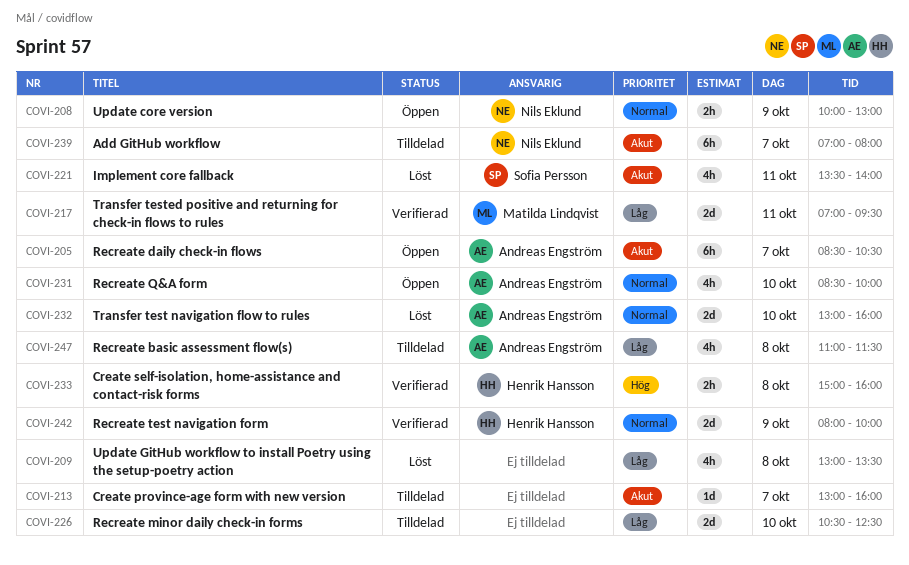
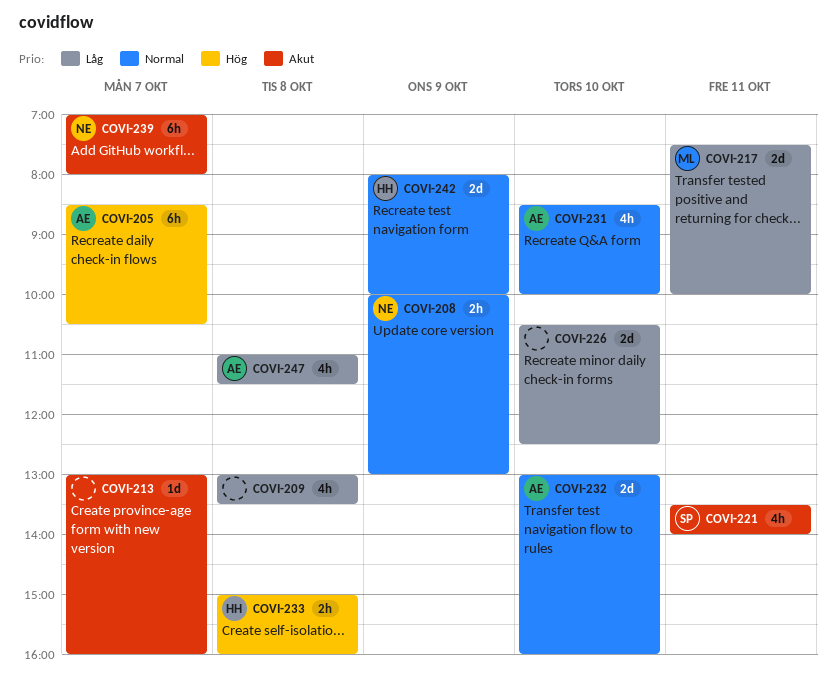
COVI-205, priority: Akut -> Hög
COVI-217, begins: 07:00 -> 07:30
COVI-217, ends: 09:30 -> 10:00

